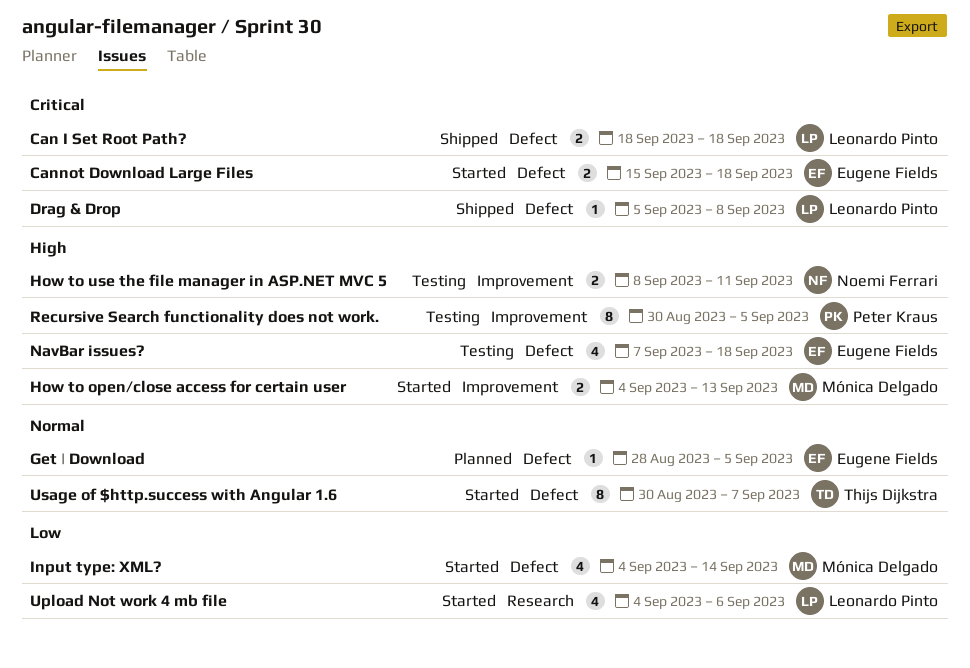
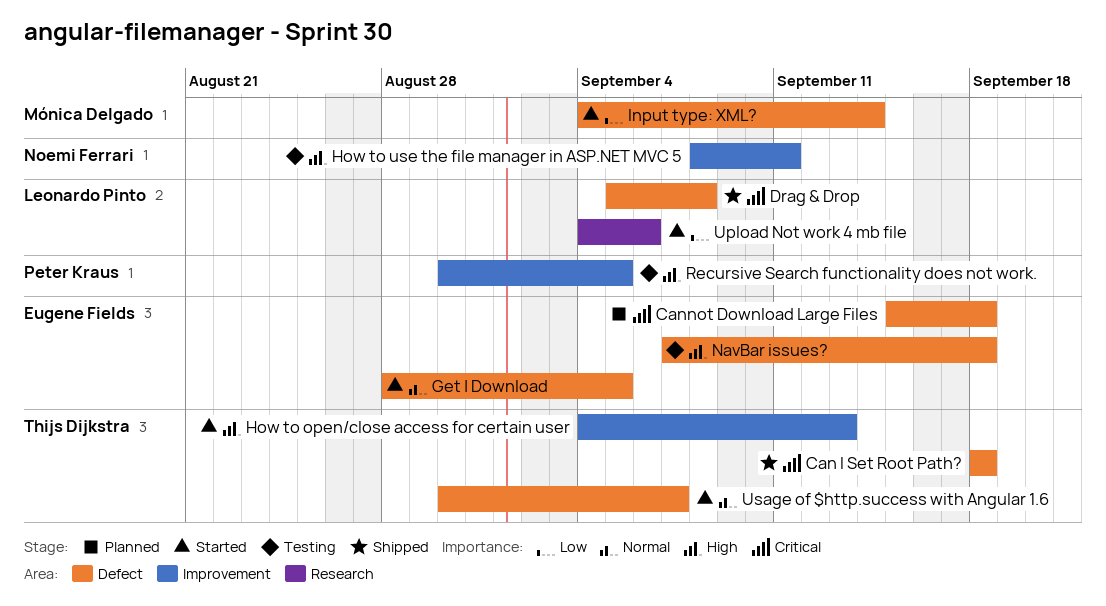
Can I Set Root Path?, owner: Leonardo Pinto -> Thijs Dijkstra
Cannot Download Large Files, status: Started -> Planned
Get | Download, status: Planned -> Started
How to open/close access for certain user, owner: Mónica Delgado -> Thijs Dijkstra

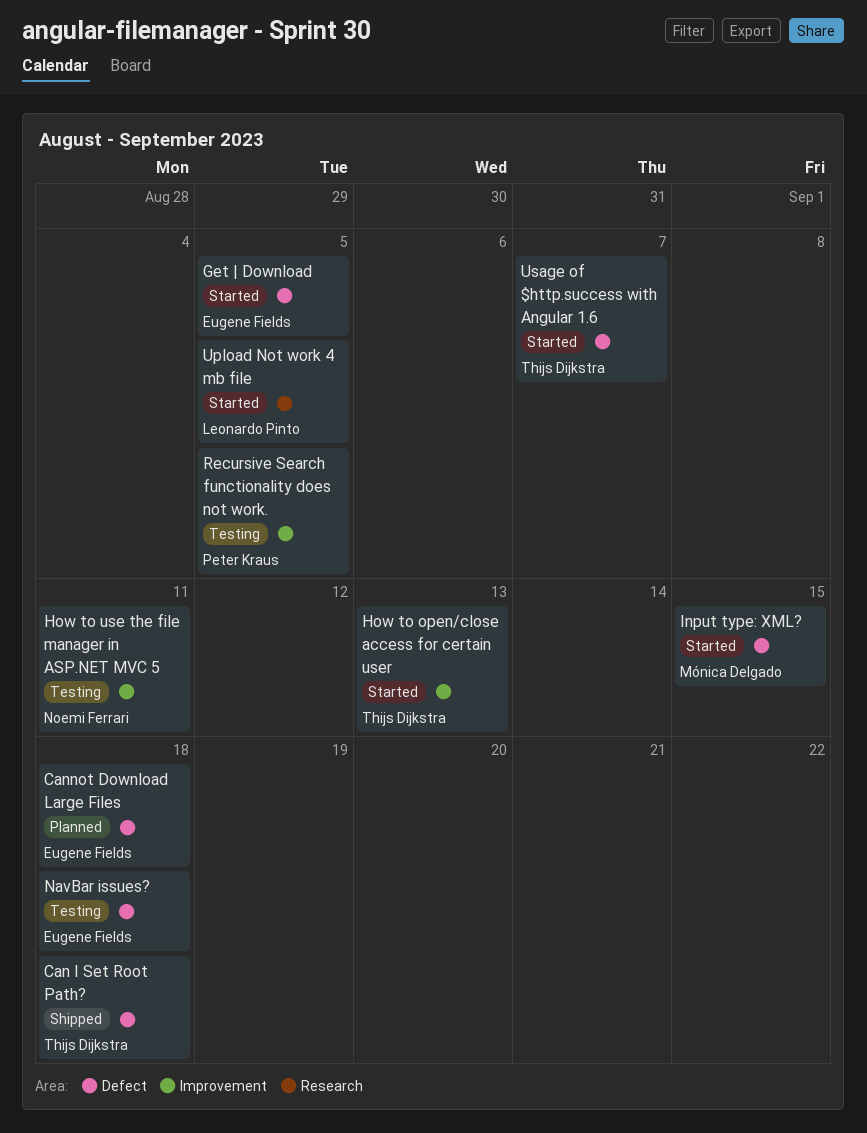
Drag & Drop: present -> none
Input type: XML?, due: Sep 14 -> Sep 15
Upload Not work 4 mb file, due: Sep 6 -> Sep 5

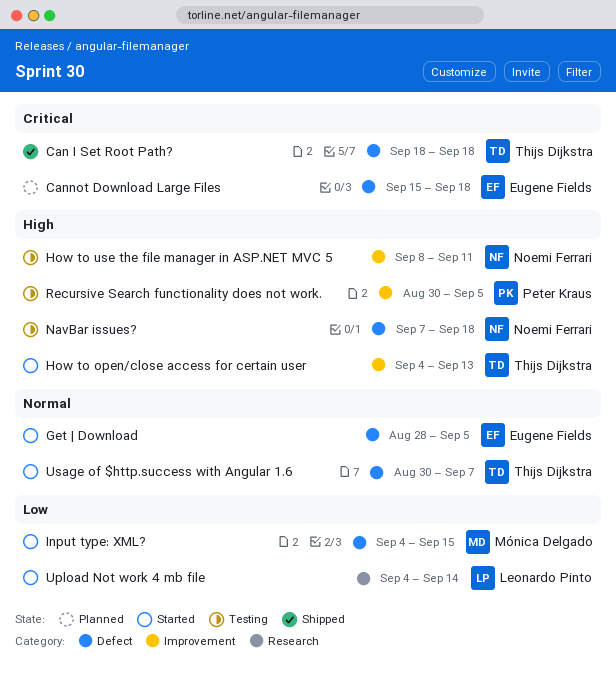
NavBar issues?, owner: Eugene Fields -> Noemi Ferrari
Upload Not work 4 mb file, due: Sep 5 -> Sep 14

